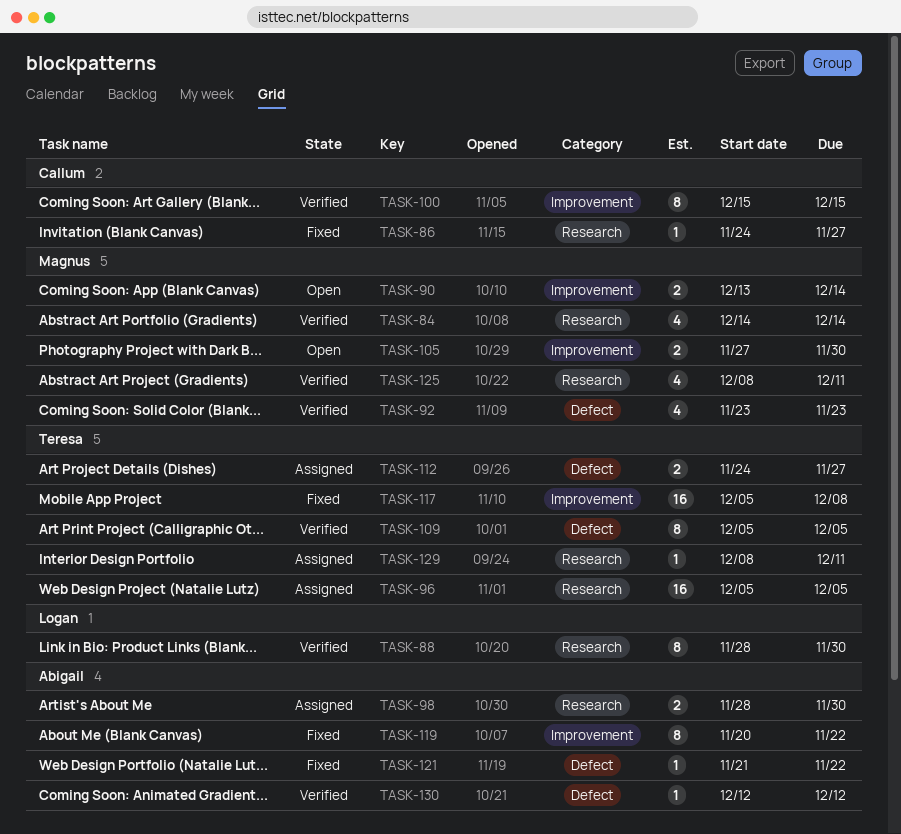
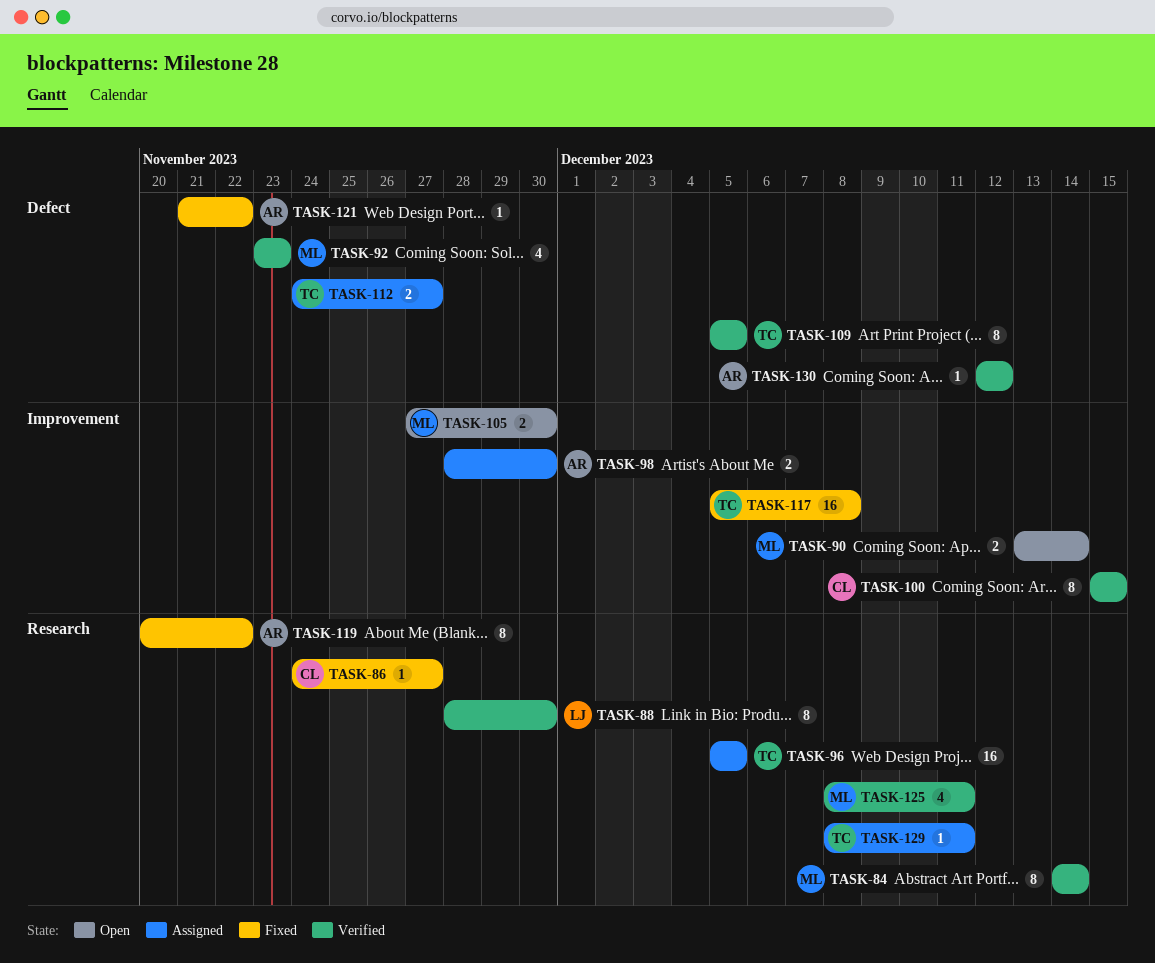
TASK-84, estimate: 4 -> 8
TASK-98, label: Research -> Improvement
TASK-119, label: Improvement -> Research

